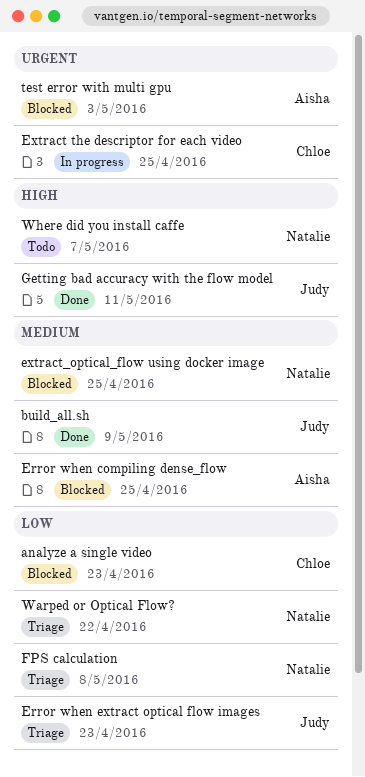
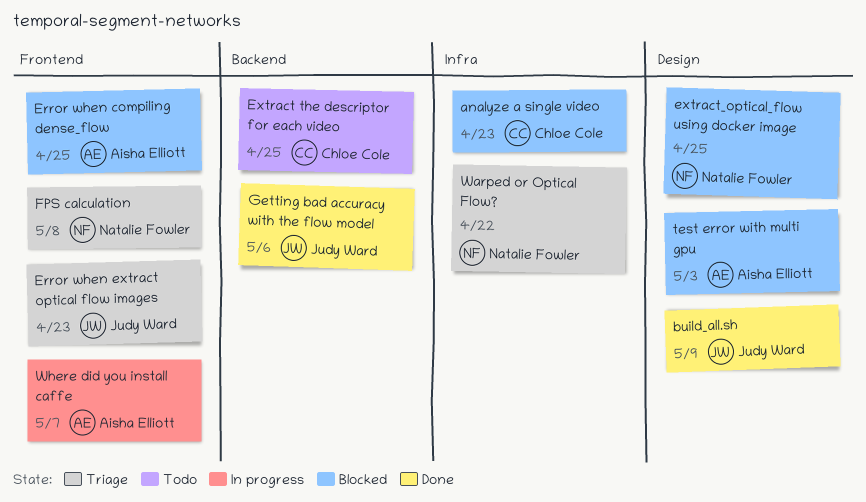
Extract the descriptor for each video, status: In progress -> Todo
Getting bad accuracy with the flow model, due: May 11 -> May 6
Where did you install caffe, status: Todo -> In progress
Where did you install caffe, owner: Natalie Fowler -> Aisha Elliott

